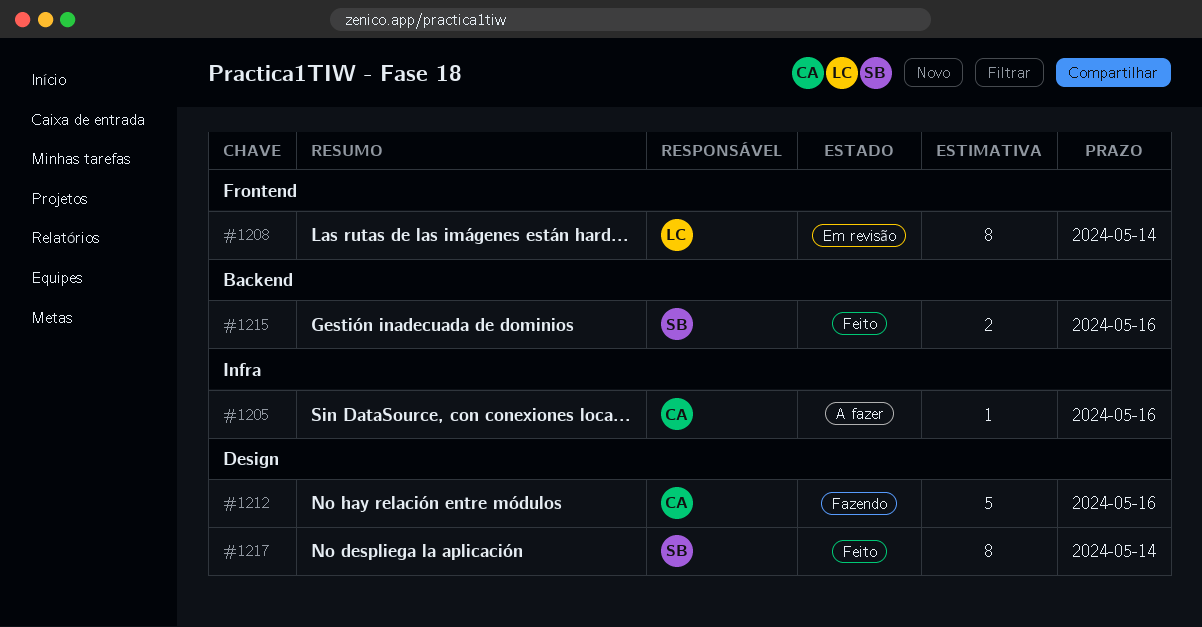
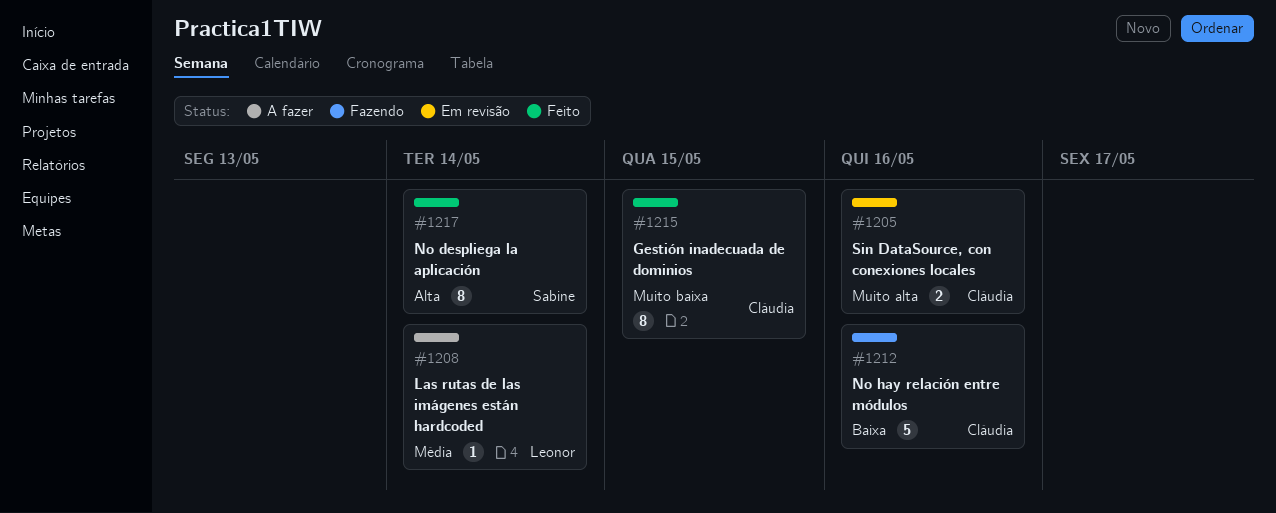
#1205, status: A fazer -> Em revisão
#1205, estimate: 1 -> 2
#1208, status: Em revisão -> A fazer
#1208, estimate: 8 -> 1
#1215, owner: Sabine -> Cláudia
#1215, estimate: 2 -> 8
#1215, due: May 16 -> May 15

